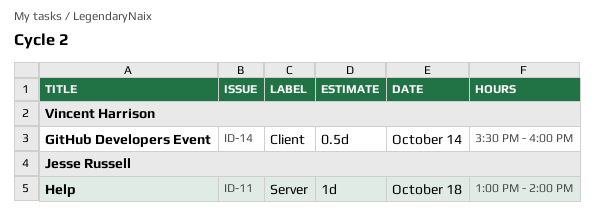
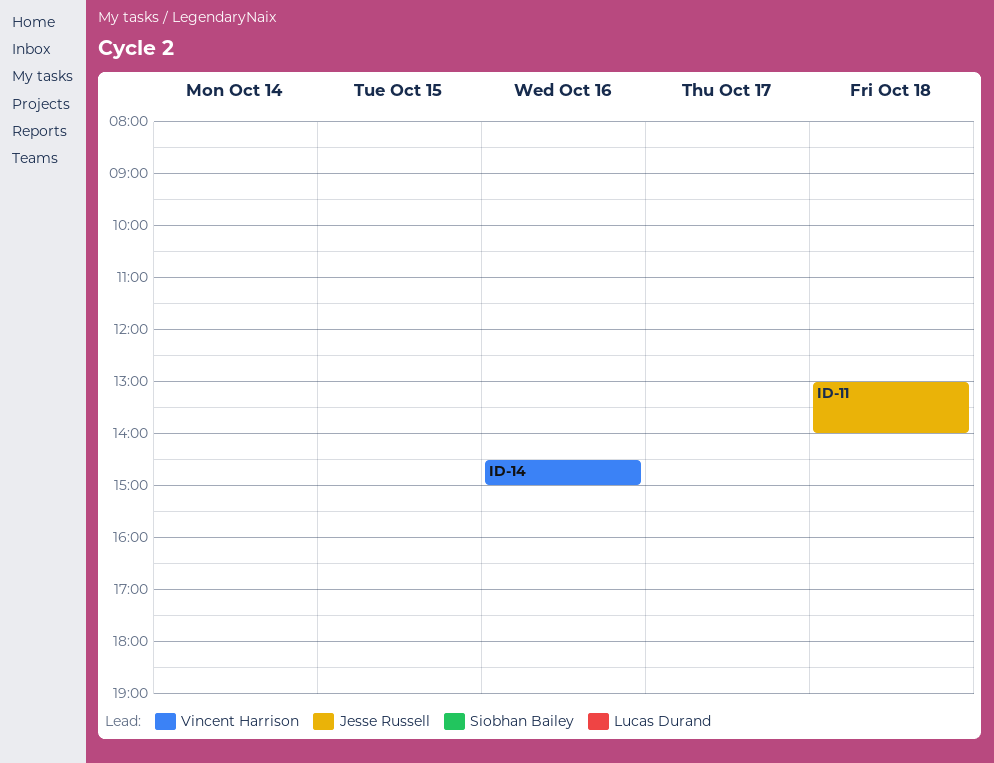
ID-14, day: Oct 14 -> Oct 16
ID-14, begins: 15:30 -> 14:30
ID-14, ends: 16:00 -> 15:00

